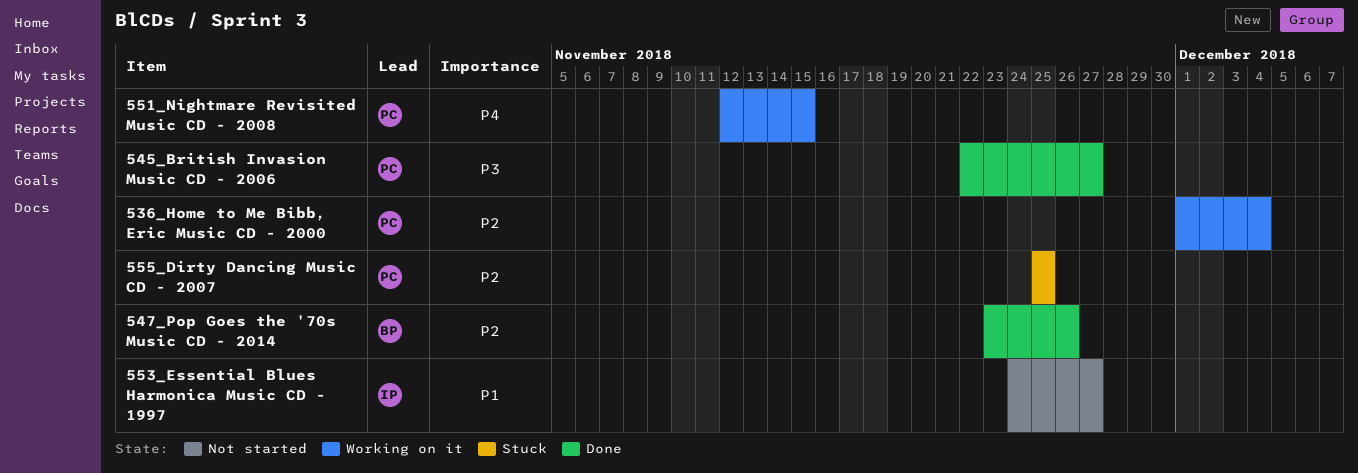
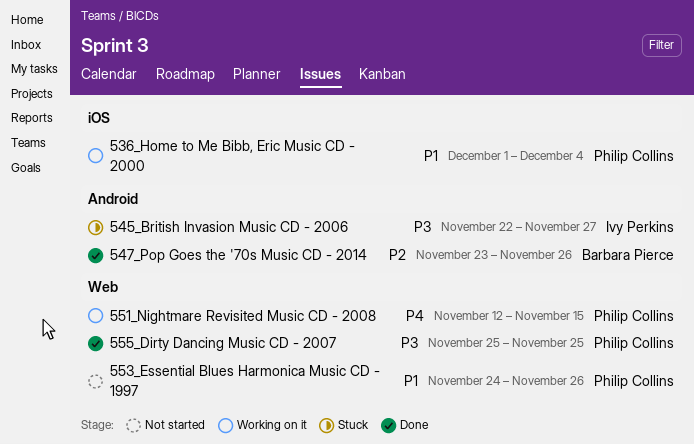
536_Home to Me Bibb, Eric Music CD - 2000, priority: P2 -> P1
545_British Invasion Music CD - 2006, status: Done -> Stuck
545_British Invasion Music CD - 2006, owner: Philip Collins -> Ivy Perkins
553_Essential Blues Harmonica Music CD - 1997, owner: Ivy Perkins -> Philip Collins
553_Essential Blues Harmonica Music CD - 1997, due: Nov 27 -> Nov 26
555_Dirty Dancing Music CD - 2007, status: Stuck -> Done
555_Dirty Dancing Music CD - 2007, priority: P2 -> P3

